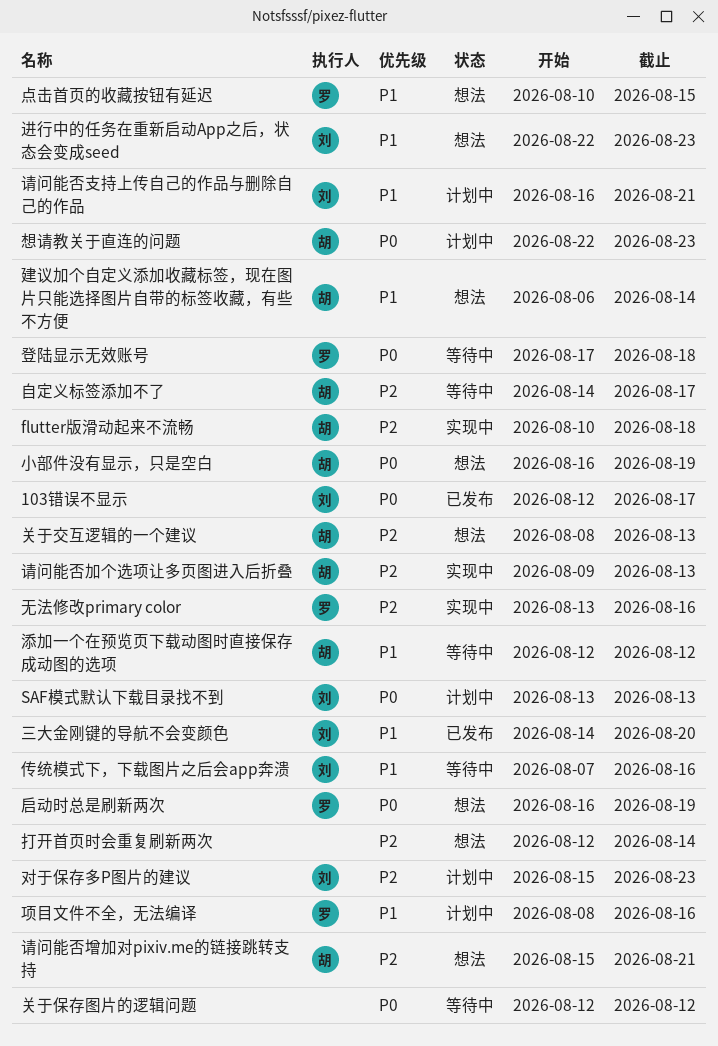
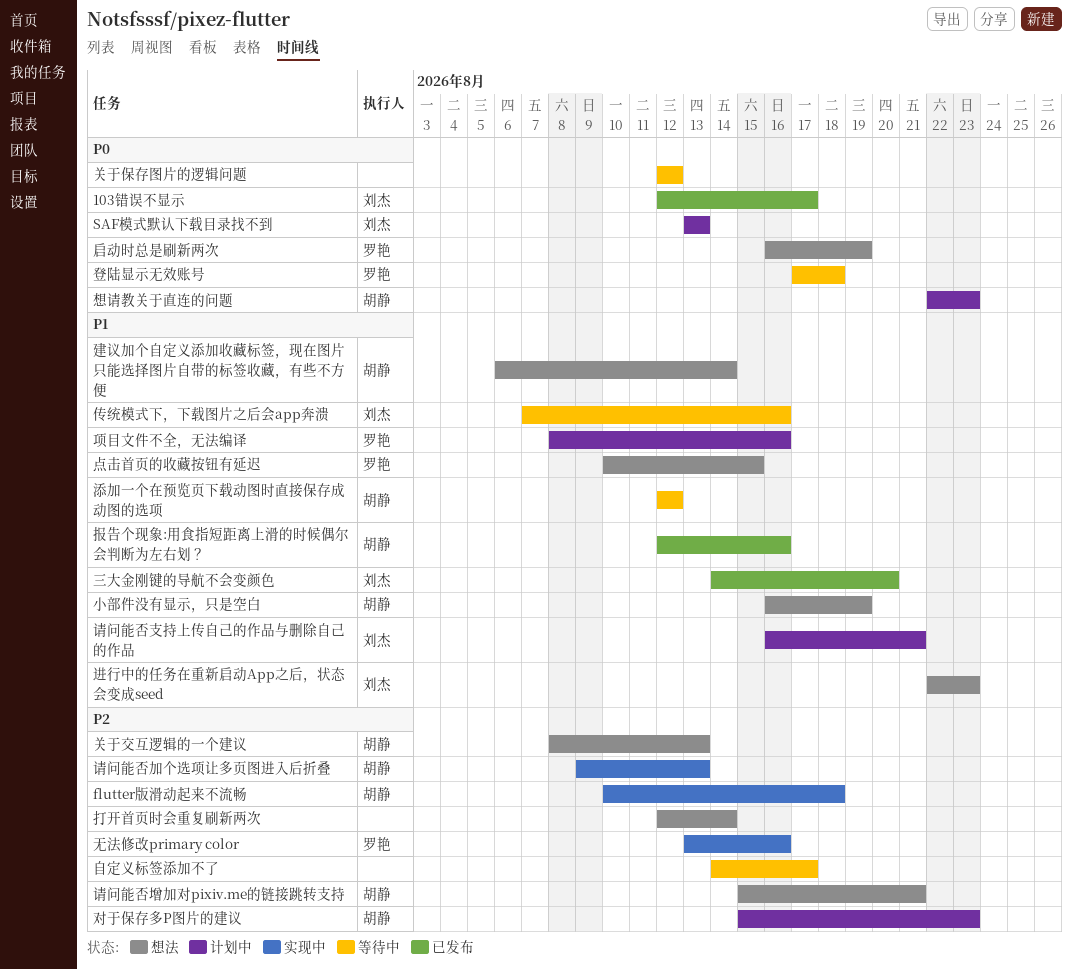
对于保存多P图片的建议, owner: 刘杰 -> 胡静
小部件没有显示，只是空白, priority: P0 -> P1
报告个现象:用食指短距离上滑的时候偶尔会判断为左右划？: none -> present
自定义标签添加不了, owner: 胡静 -> none

